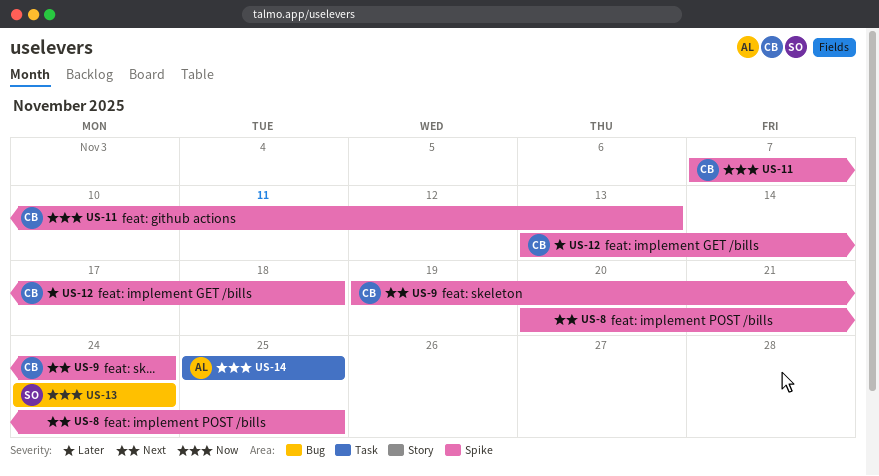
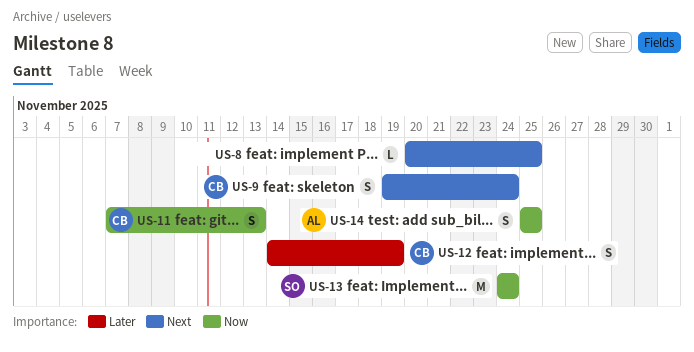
US-12, start: Nov 13 -> Nov 14
US-12, due: Nov 18 -> Nov 19

